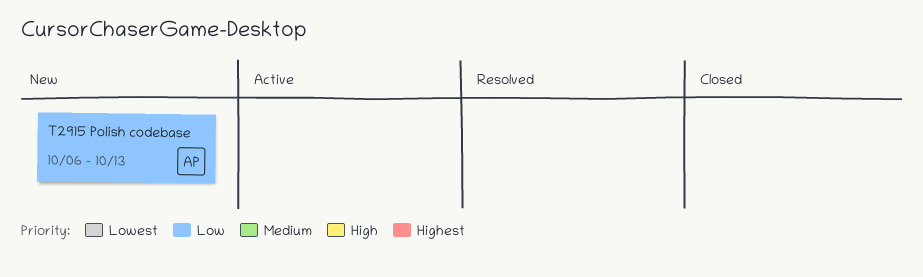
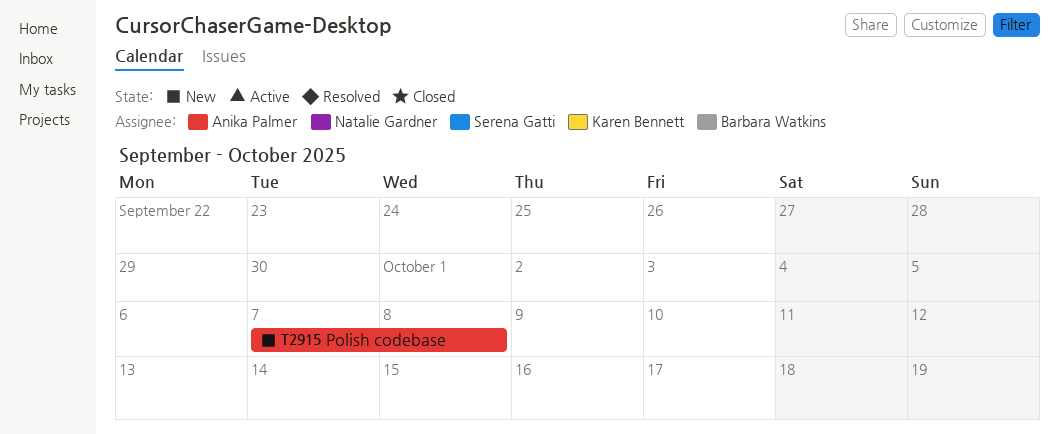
T2915, start: Oct 6 -> Oct 7
T2915, due: Oct 13 -> Oct 8

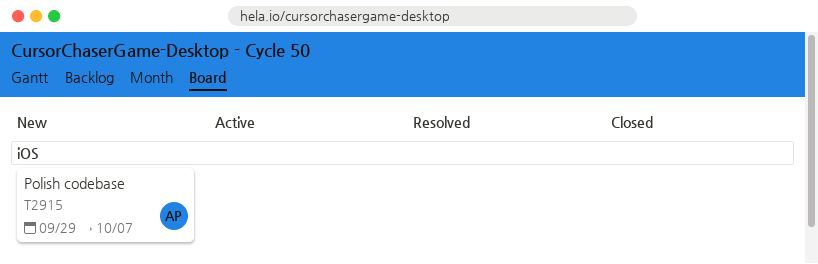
T2915, start: Oct 7 -> Sep 29
T2915, due: Oct 8 -> Oct 7

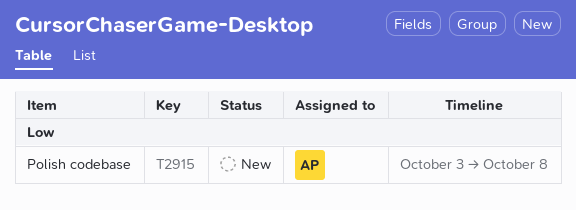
T2915, start: Sep 29 -> Oct 3
T2915, due: Oct 7 -> Oct 8

